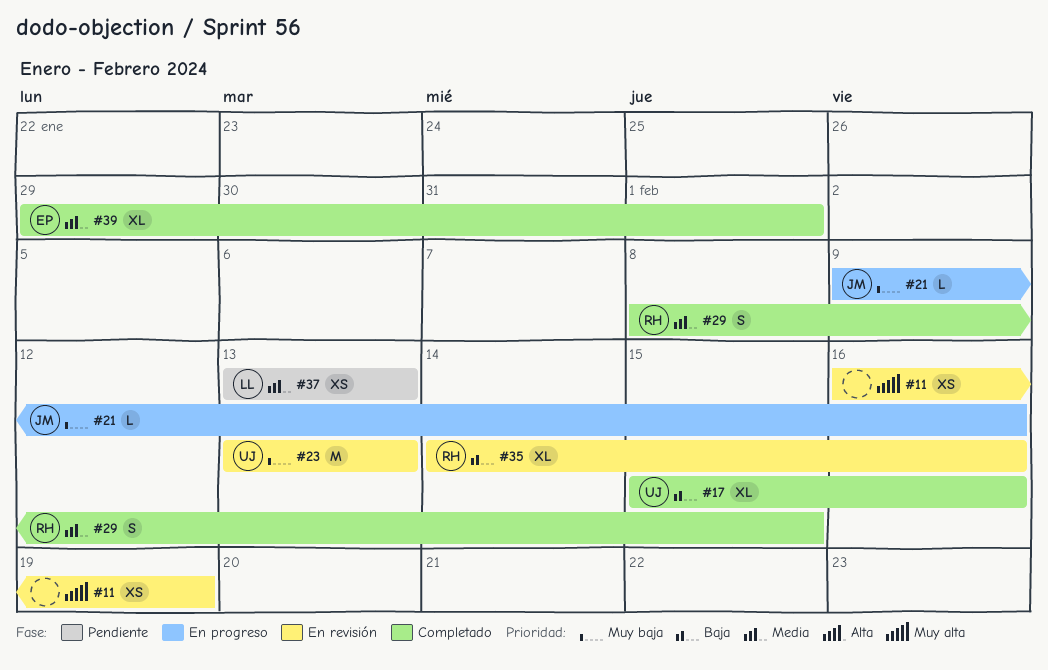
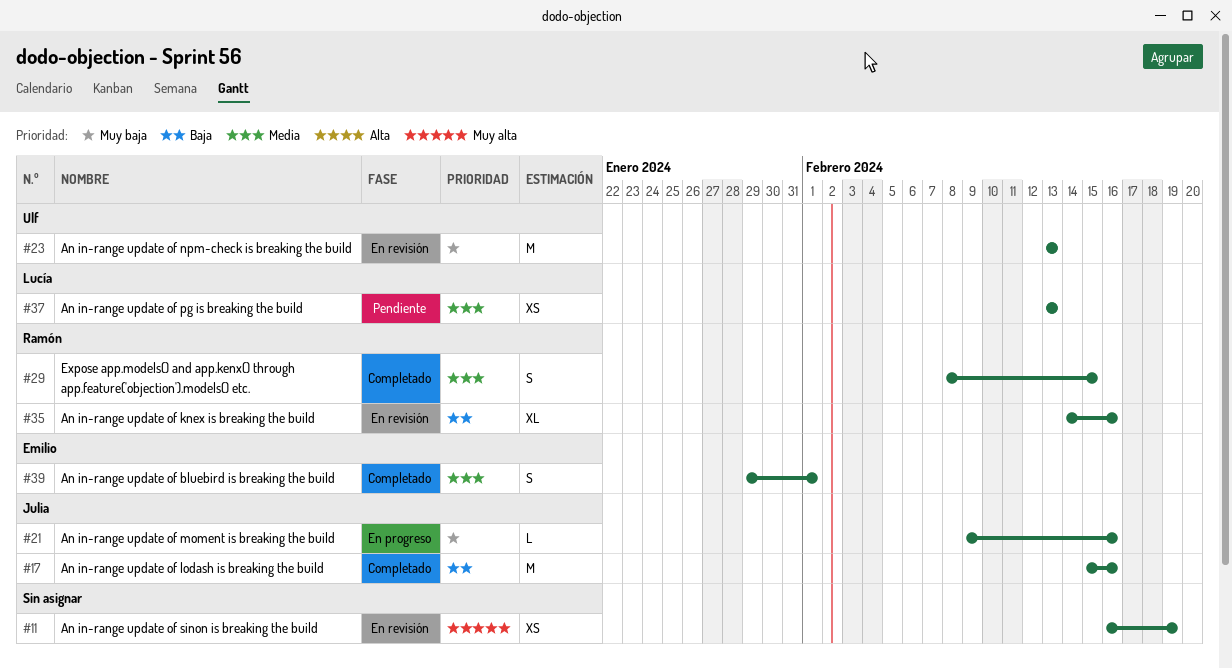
#17, owner: Ulf -> Julia
#17, estimate: XL -> M
#39, estimate: XL -> S

